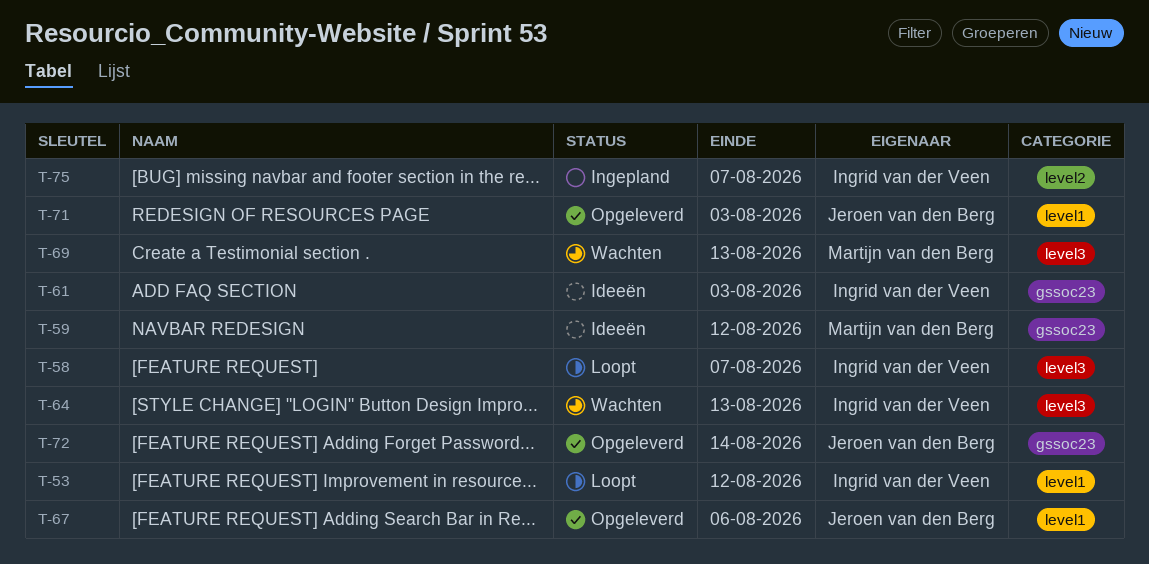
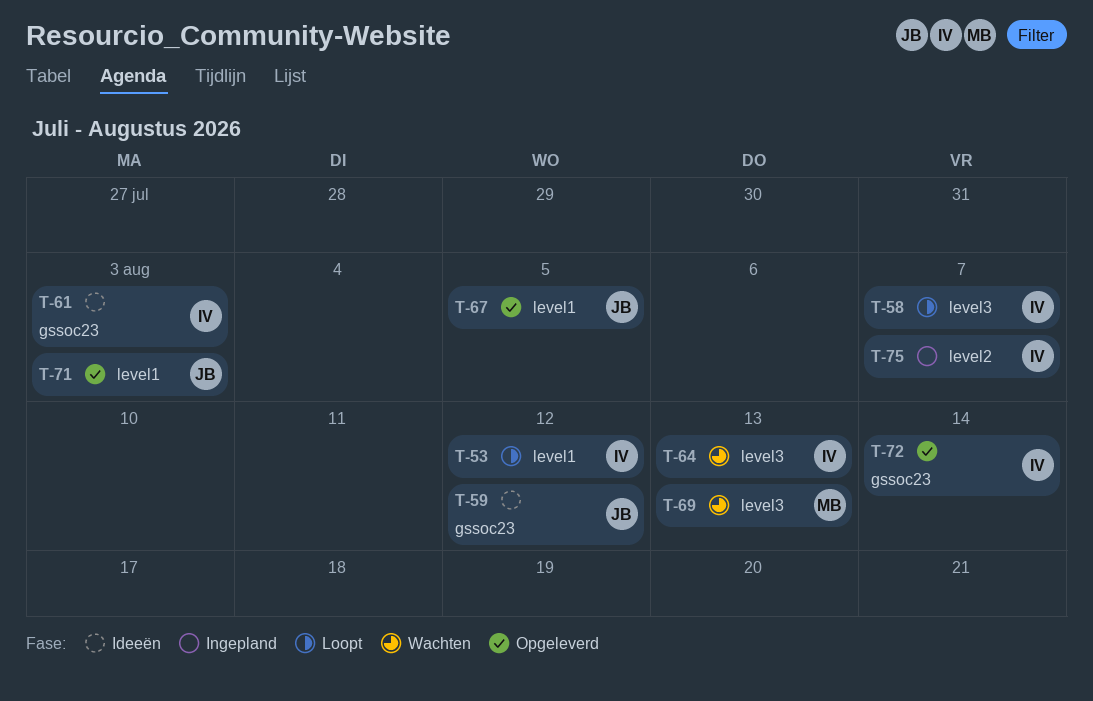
T-59, owner: Martijn van den Berg -> Jeroen van den Berg
T-67, due: Aug 6 -> Aug 5
T-72, owner: Jeroen van den Berg -> Ingrid van der Veen

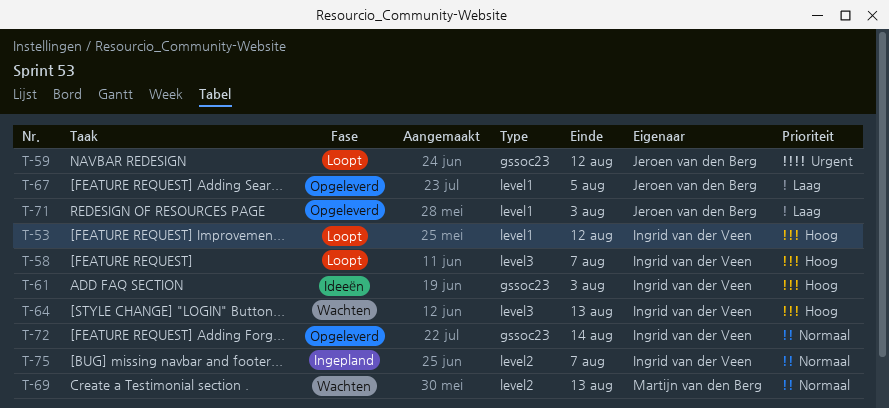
T-59, status: Ideeën -> Loopt
T-69, label: level3 -> level2

